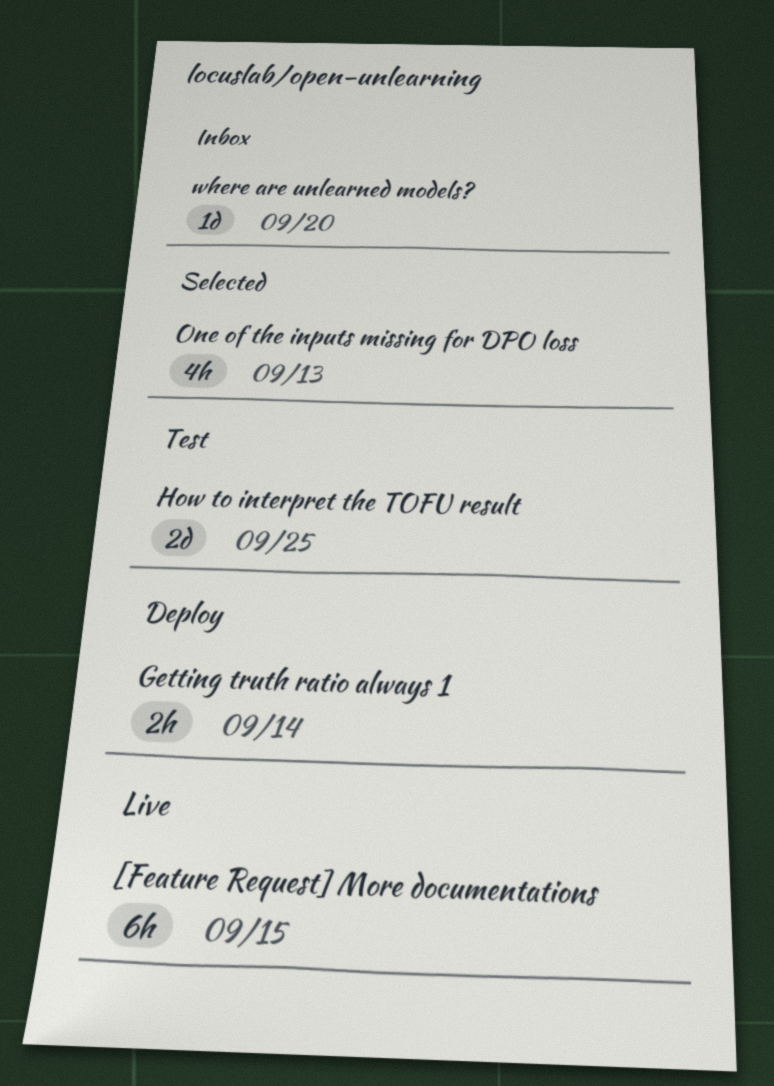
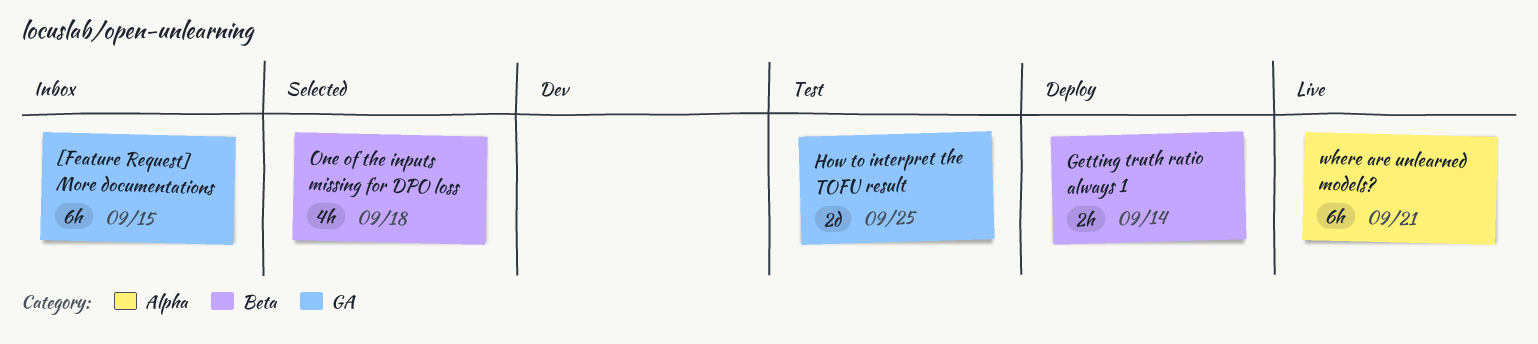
[Feature Request] More documentations, status: Live -> Inbox
One of the inputs missing for DPO loss, due: Sep 13 -> Sep 18
where are unlearned models?, status: Inbox -> Live
where are unlearned models?, estimate: 1d -> 6h
where are unlearned models?, due: Sep 20 -> Sep 21

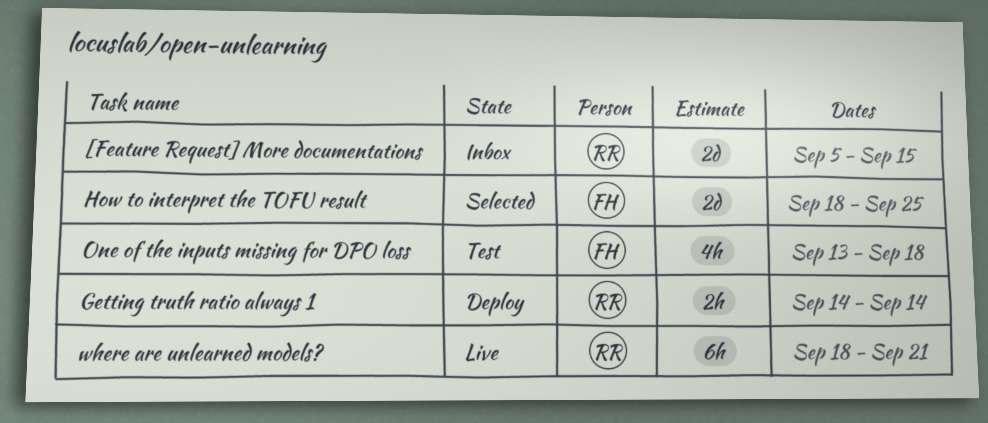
[Feature Request] More documentations, estimate: 6h -> 2d
How to interpret the TOFU result, status: Test -> Selected
One of the inputs missing for DPO loss, status: Selected -> Test

